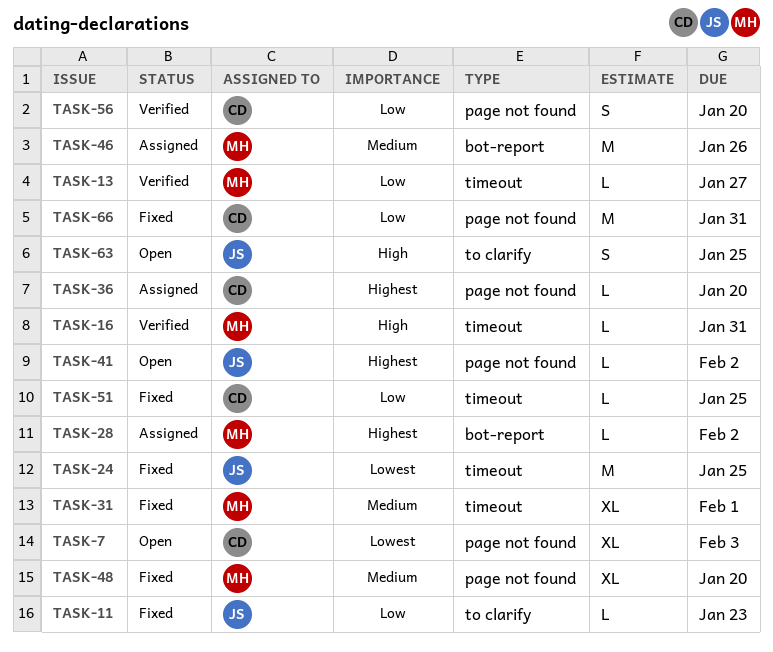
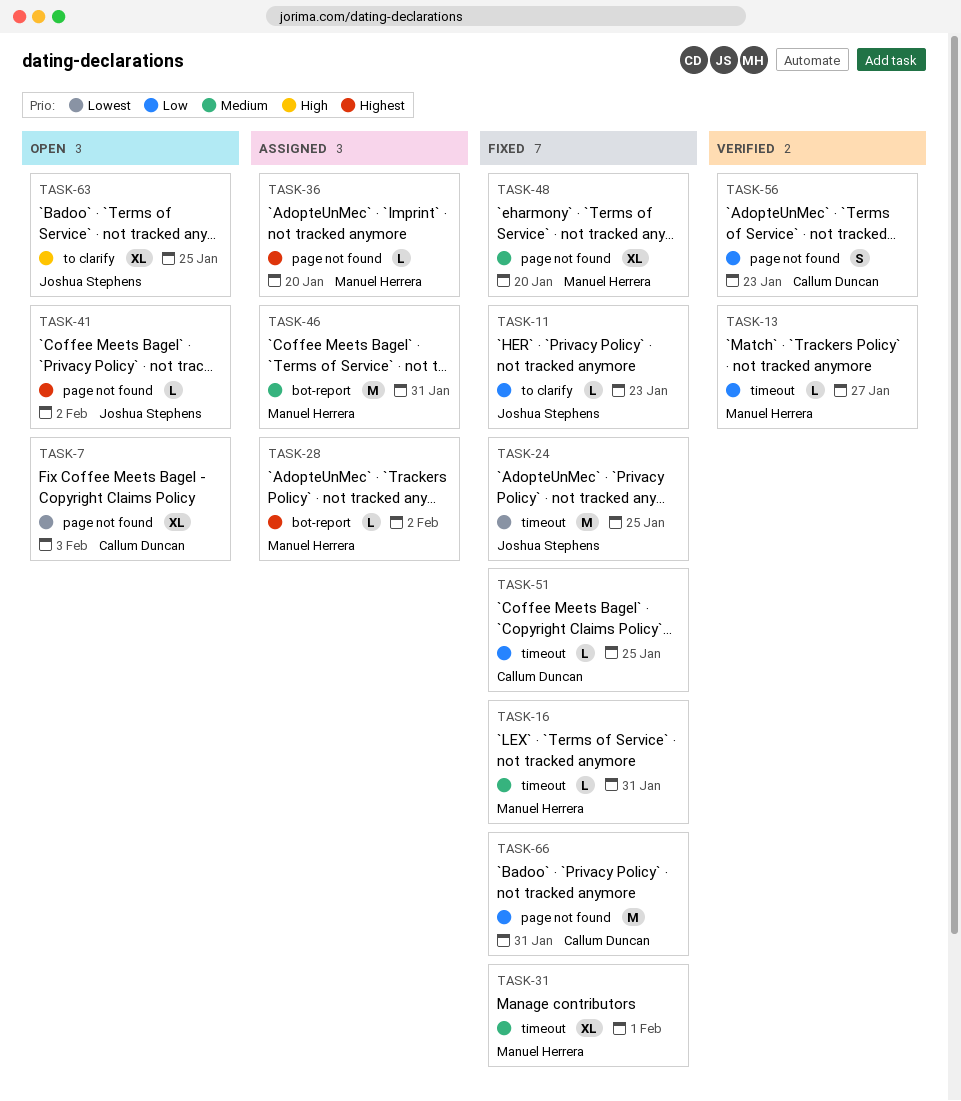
TASK-16, status: Verified -> Fixed
TASK-16, priority: High -> Medium
TASK-36, owner: Callum Duncan -> Manuel Herrera
TASK-46, due: Jan 26 -> Jan 31
TASK-56, due: Jan 20 -> Jan 23
TASK-63, estimate: S -> XL

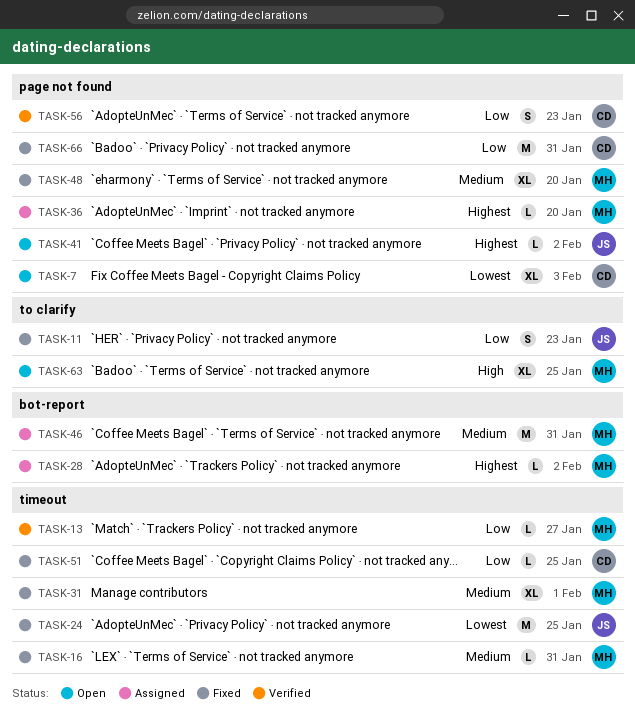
TASK-11, estimate: L -> S
TASK-63, owner: Joshua Stephens -> Manuel Herrera

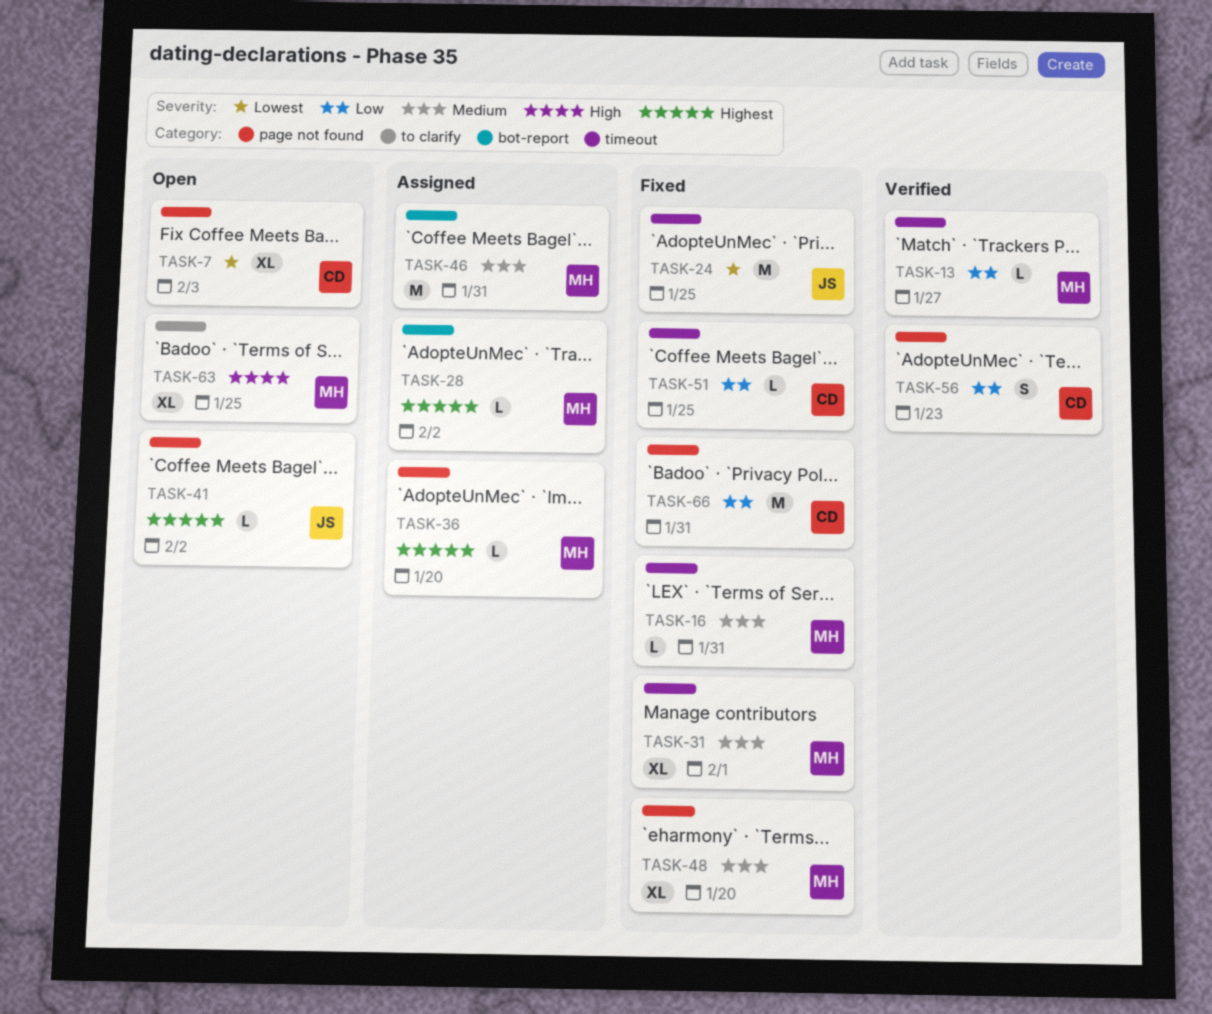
TASK-11: present -> none

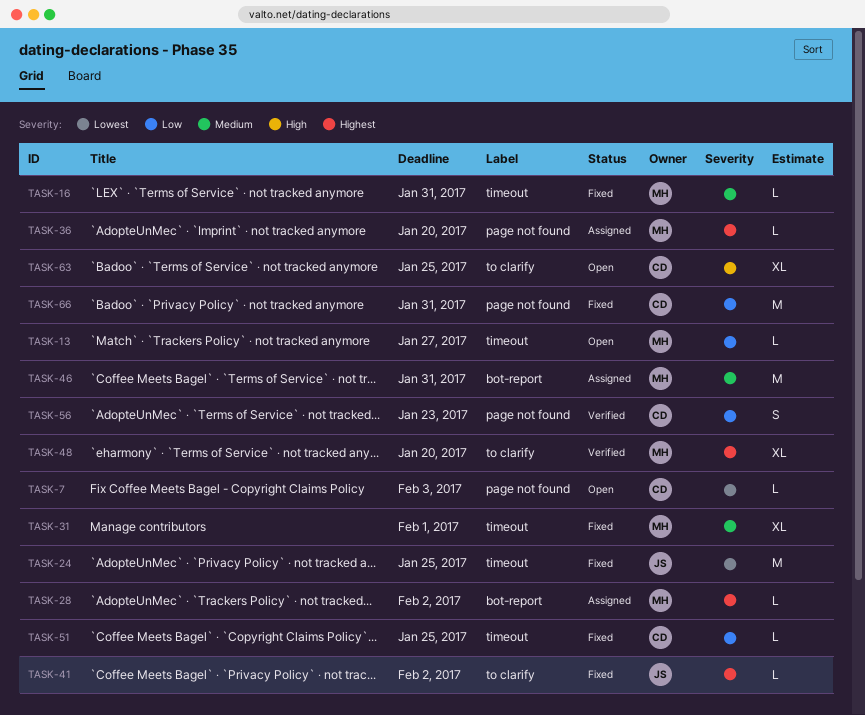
TASK-7, estimate: XL -> L
TASK-13, status: Verified -> Open
TASK-41, status: Open -> Fixed
TASK-41, label: page not found -> to clarify
TASK-48, status: Fixed -> Verified
TASK-48, priority: Medium -> Highest
TASK-48, label: page not found -> to clarify
TASK-63, owner: MH -> CD

